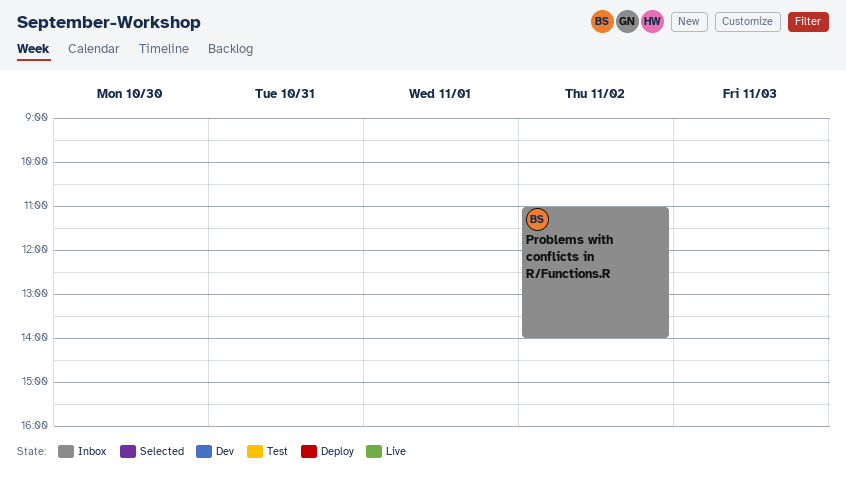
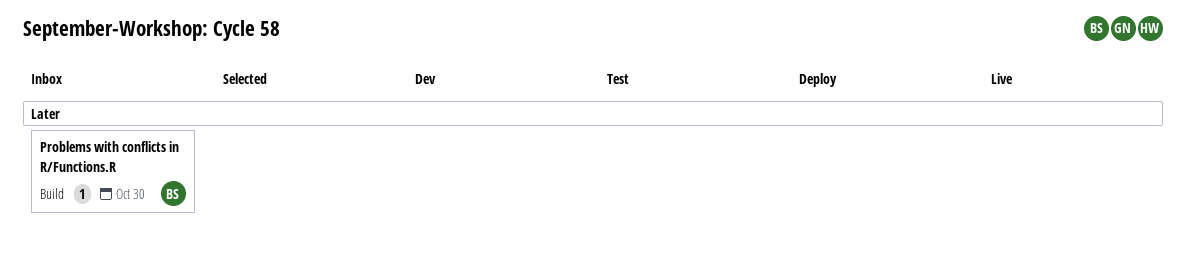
Problems with conflicts in R/Functions.R, day: Nov 2 -> Oct 30

